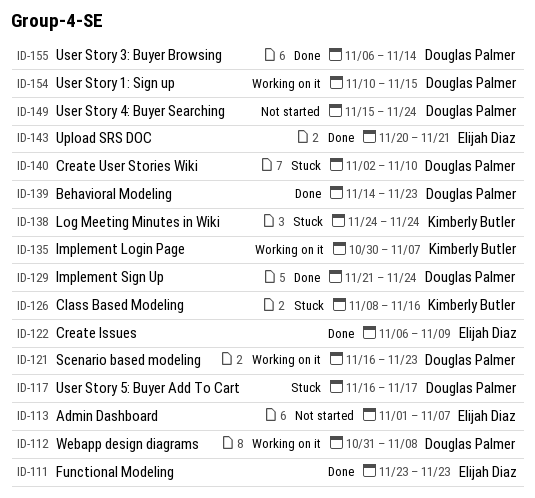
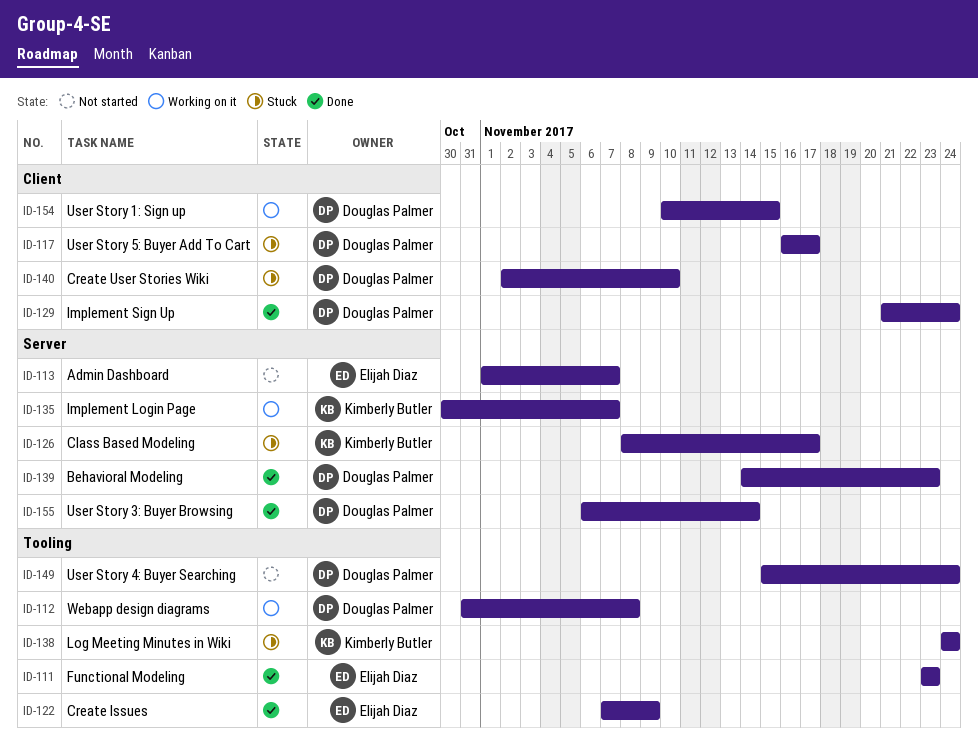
ID-121: present -> none
ID-122, start: Nov 6 -> Nov 7
ID-126, due: Nov 16 -> Nov 17
ID-143: present -> none

